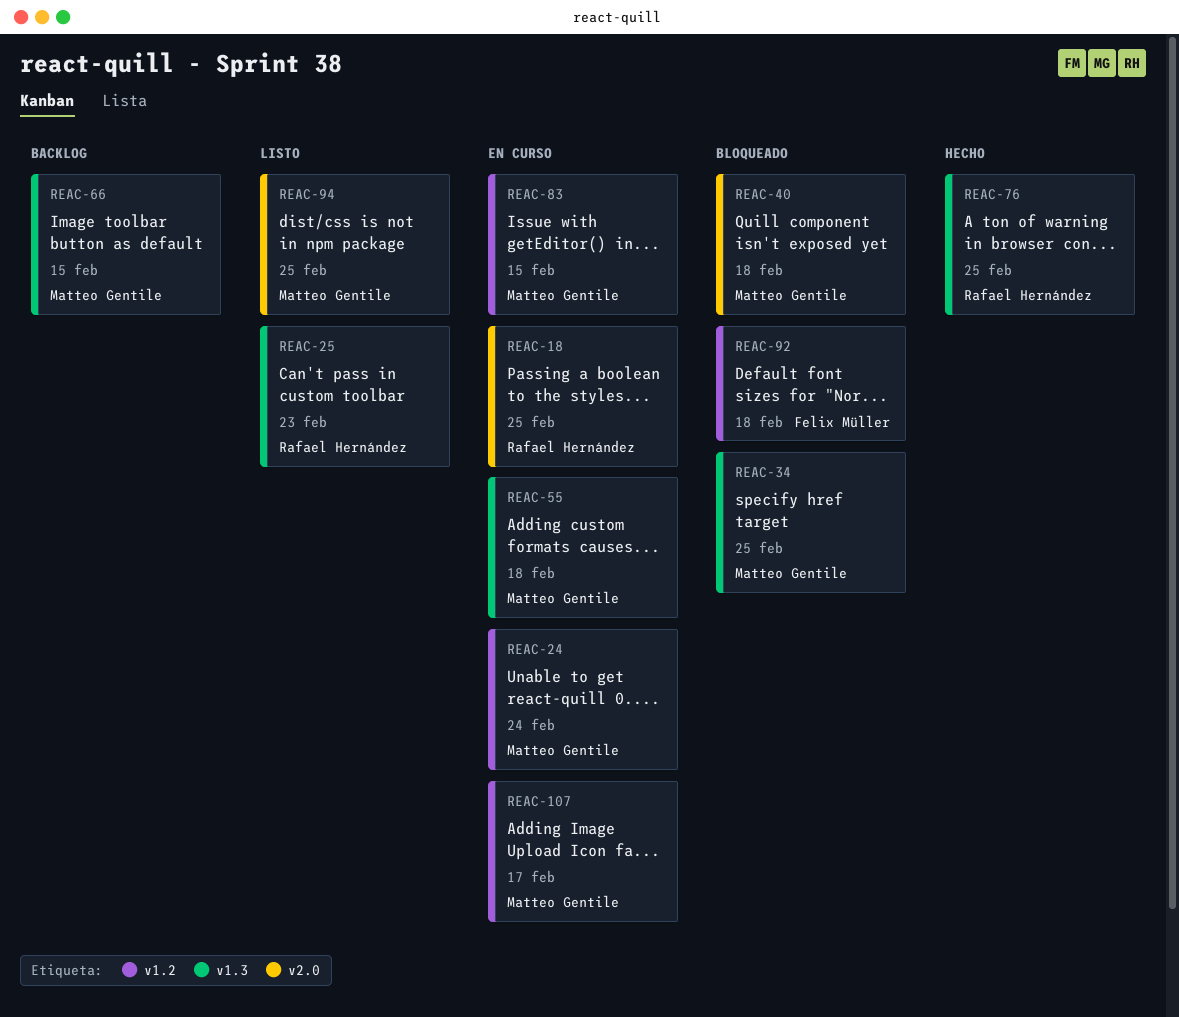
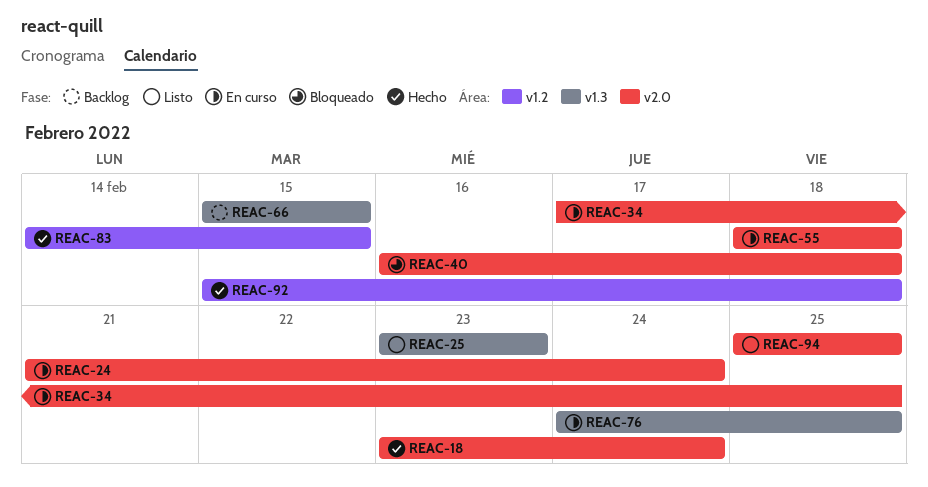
REAC-18, status: En curso -> Hecho
REAC-18, due: Feb 25 -> Feb 24
REAC-24, label: v1.2 -> v2.0
REAC-34, status: Bloqueado -> En curso
REAC-34, label: v1.3 -> v2.0
REAC-55, label: v1.3 -> v2.0
REAC-76, status: Hecho -> En curso
REAC-83, status: En curso -> Hecho
REAC-92, status: Bloqueado -> Hecho
REAC-107: present -> none

